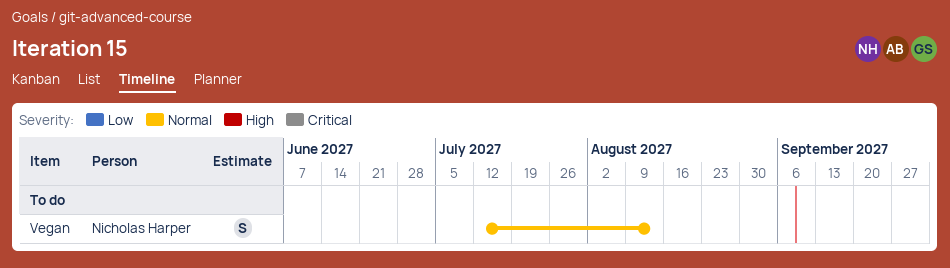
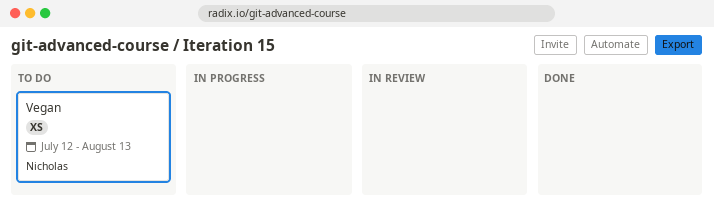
Vegan, estimate: S -> XS

